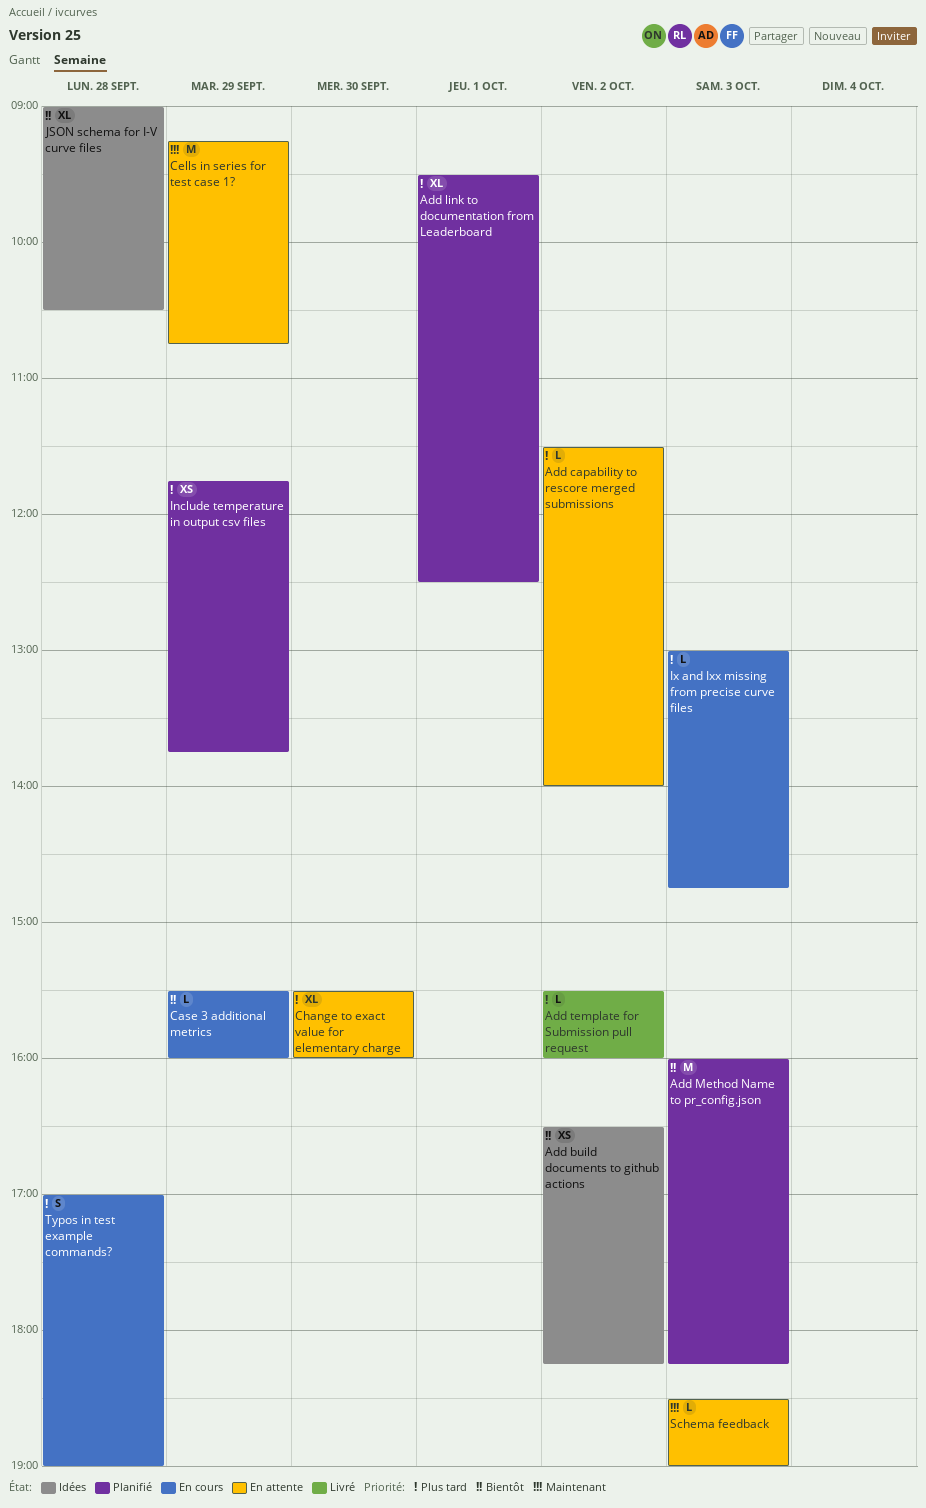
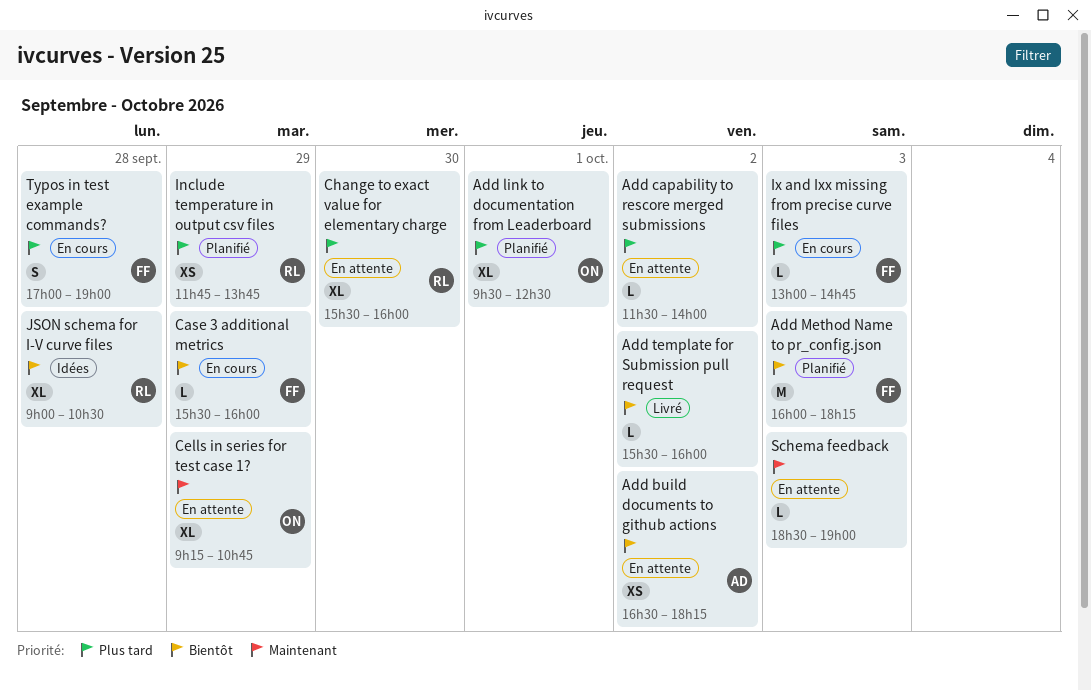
Add build documents to github actions, status: Idées -> En attente
Add template for Submission pull request, priority: Plus tard -> Bientôt
Cells in series for test case 1?, estimate: M -> XL

